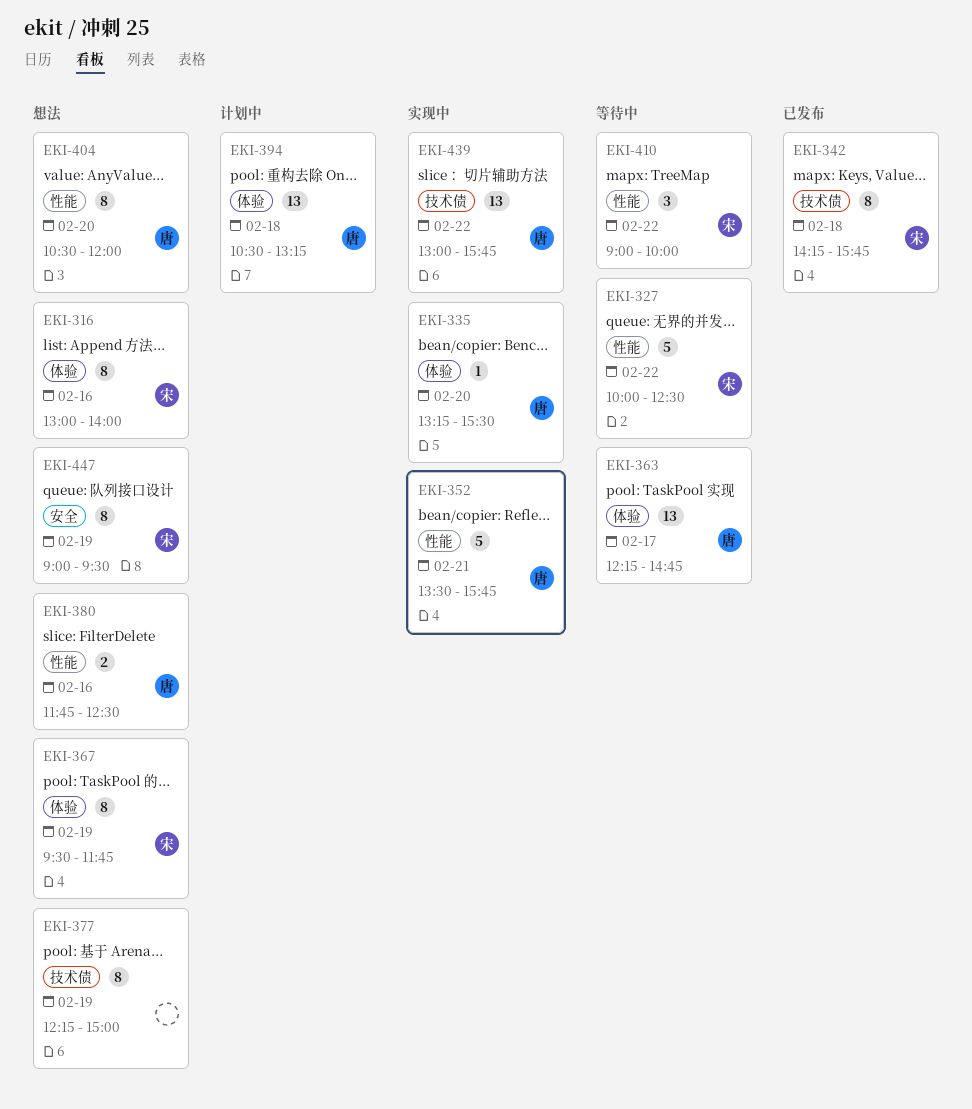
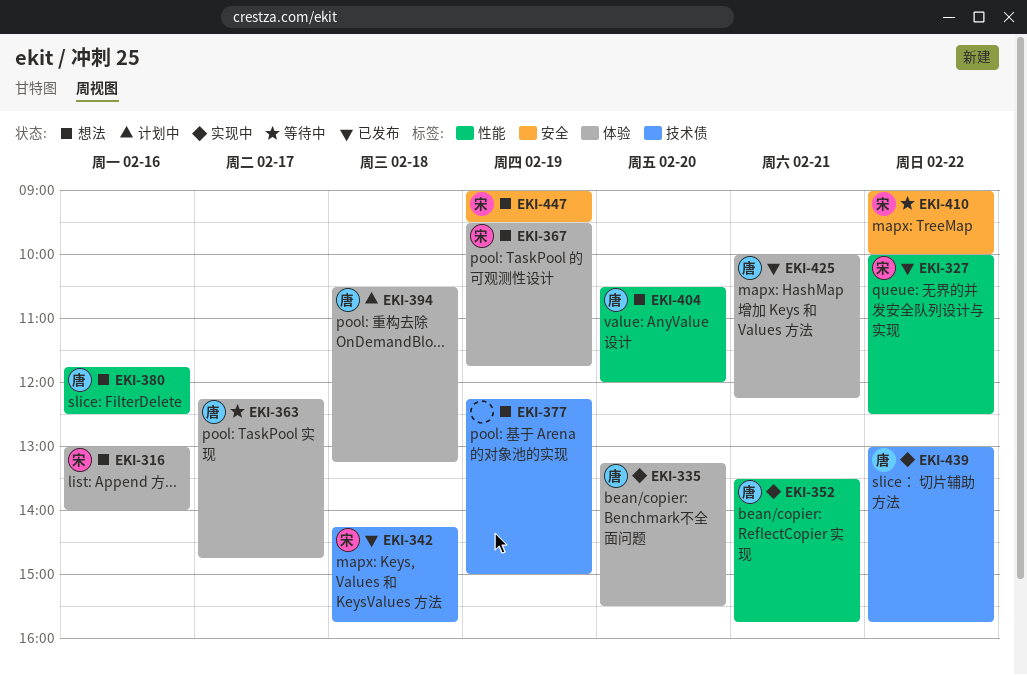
EKI-327, status: 等待中 -> 已发布
EKI-410, label: 性能 -> 安全
EKI-425: none -> present

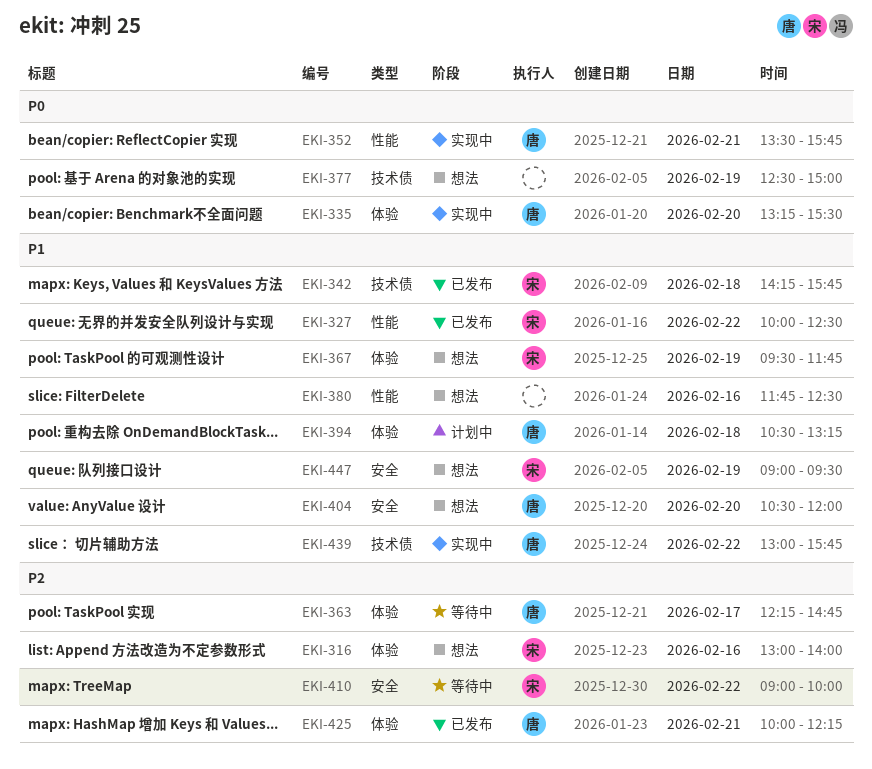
EKI-377, begins: 12:15 -> 12:30
EKI-380, owner: 唐 -> none
EKI-404, label: 性能 -> 安全

